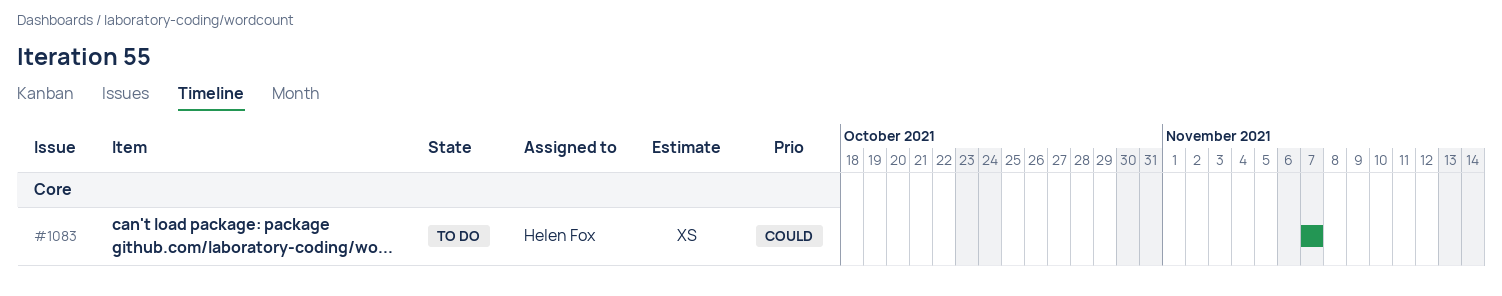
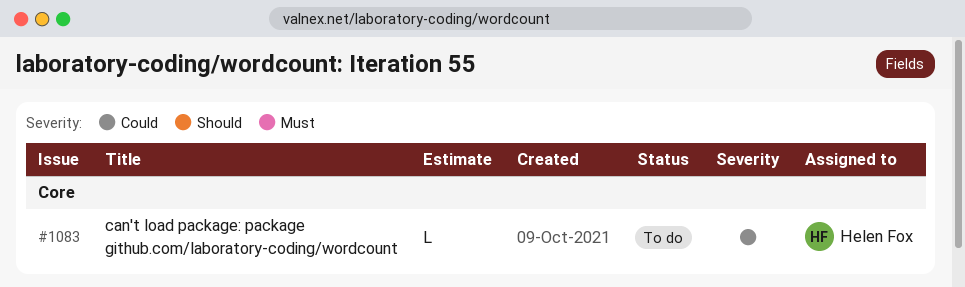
#1083, estimate: XS -> L

